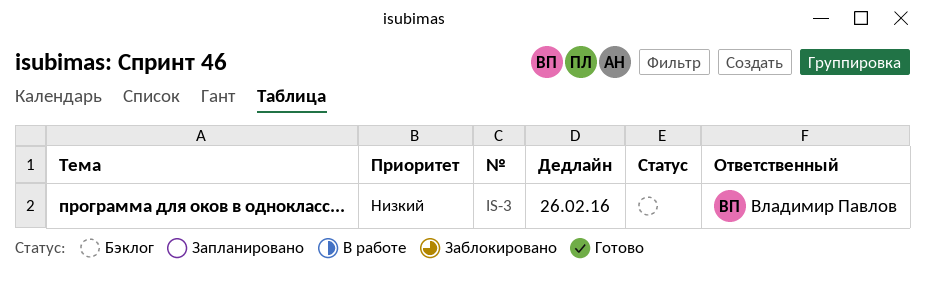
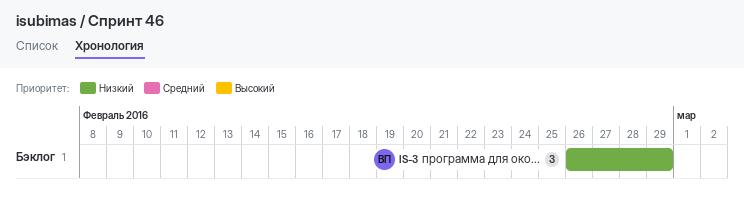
IS-3, due: Feb 26 -> Feb 29

